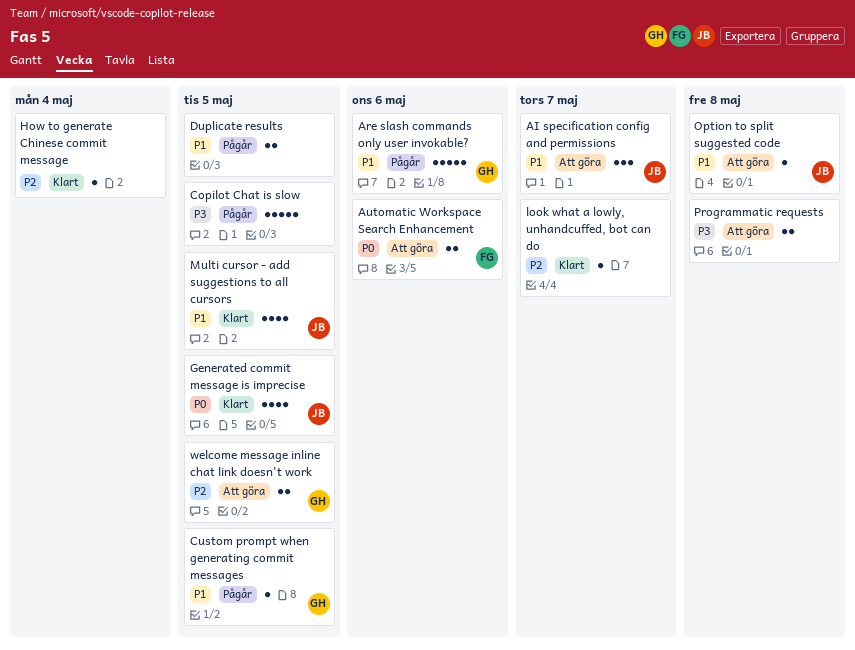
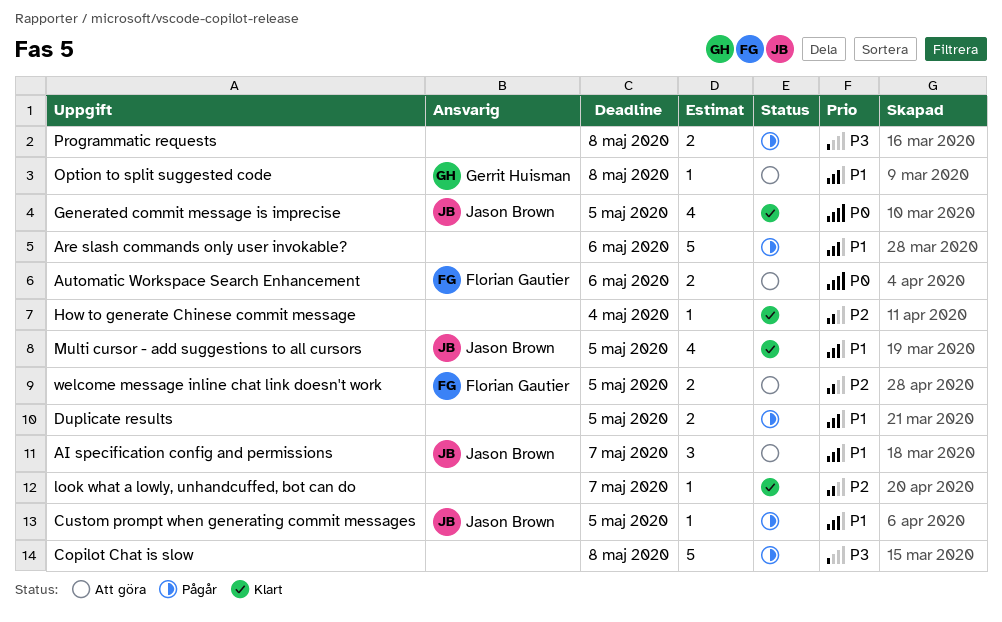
Are slash commands only user invokable?, owner: Gerrit Huisman -> none
Copilot Chat is slow, due: May 5 -> May 8
Custom prompt when generating commit messages, owner: Gerrit Huisman -> Jason Brown
Option to split suggested code, owner: Jason Brown -> Gerrit Huisman
Programmatic requests, status: Att göra -> Pågår
welcome message inline chat link doesn't work, owner: Gerrit Huisman -> Florian Gautier

